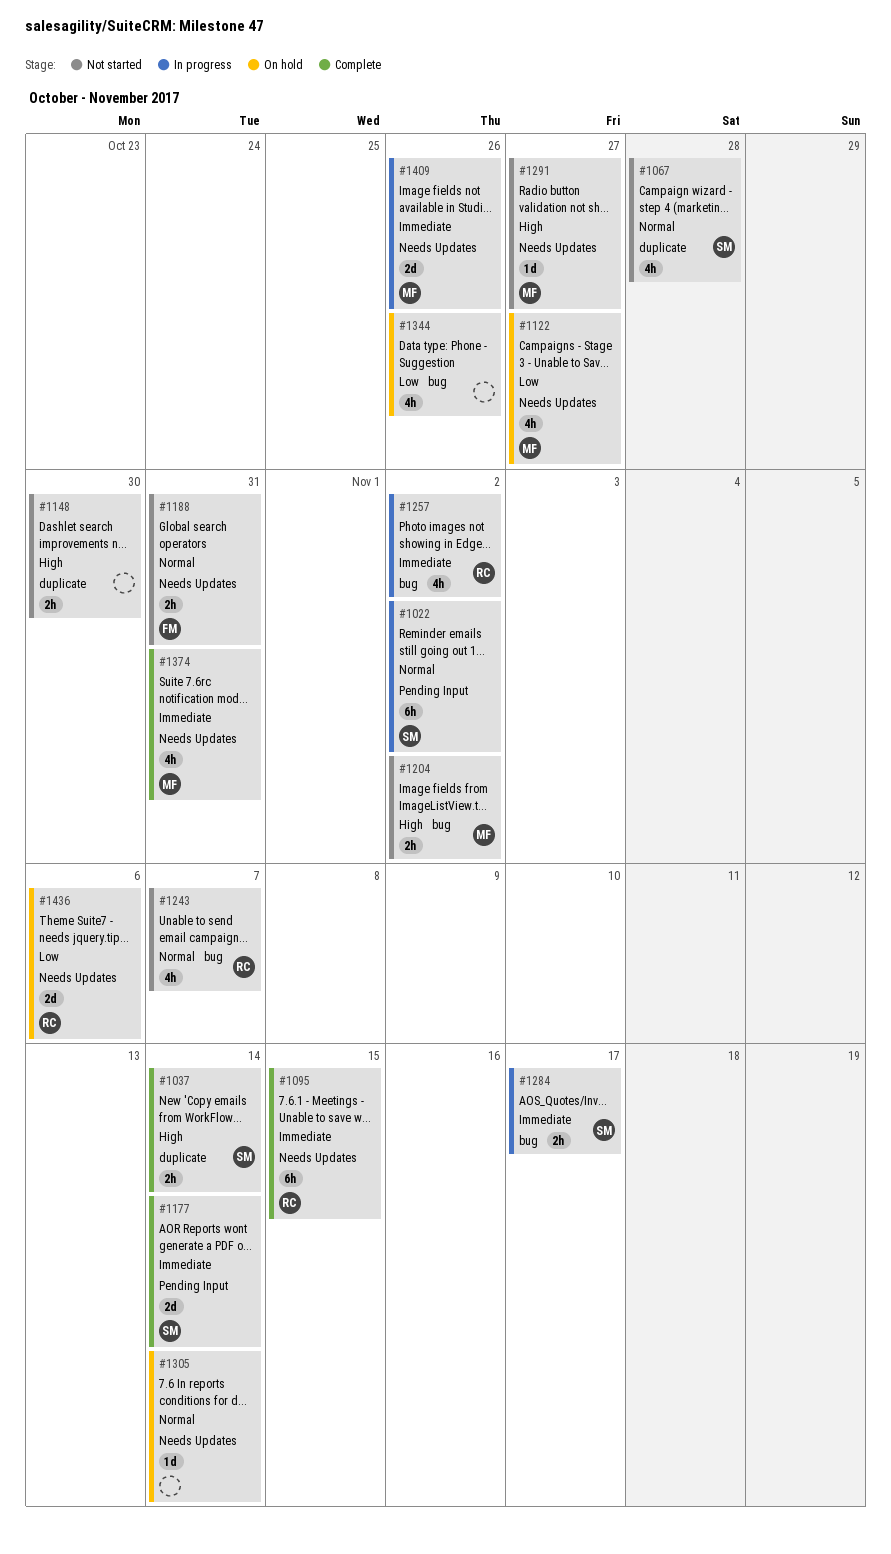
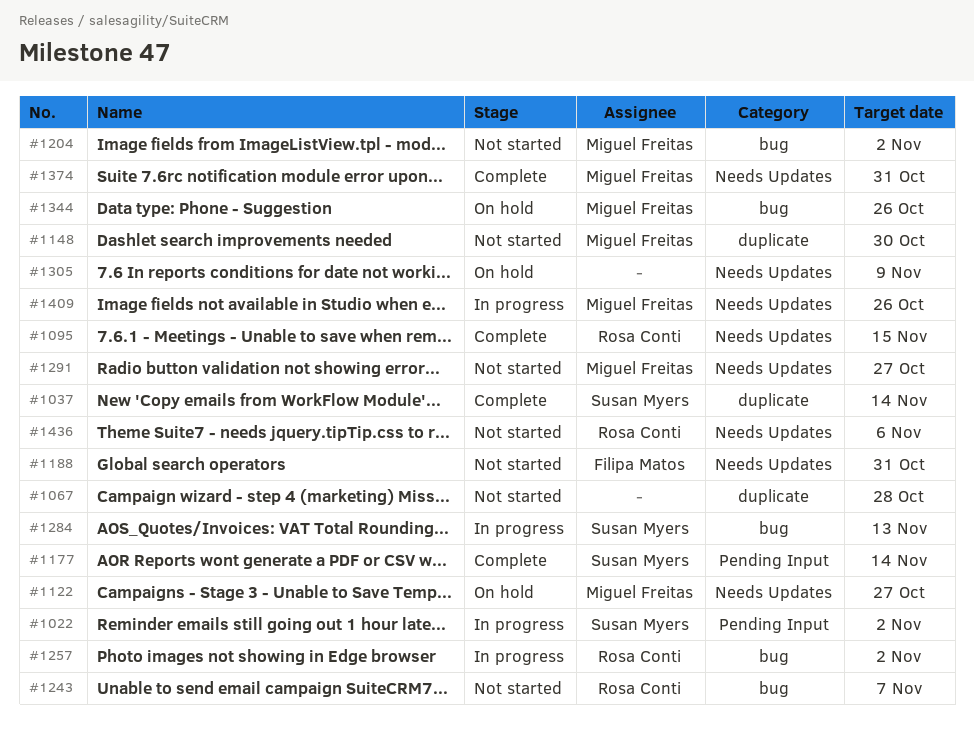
#1067, owner: Susan Myers -> none
#1148, owner: none -> Miguel Freitas
#1284, due: Nov 17 -> Nov 13
#1305, due: Nov 14 -> Nov 9
#1344, owner: none -> Miguel Freitas
#1436, status: On hold -> Not started

